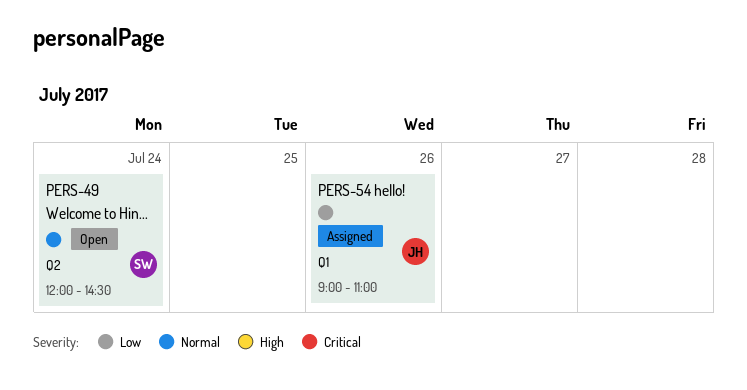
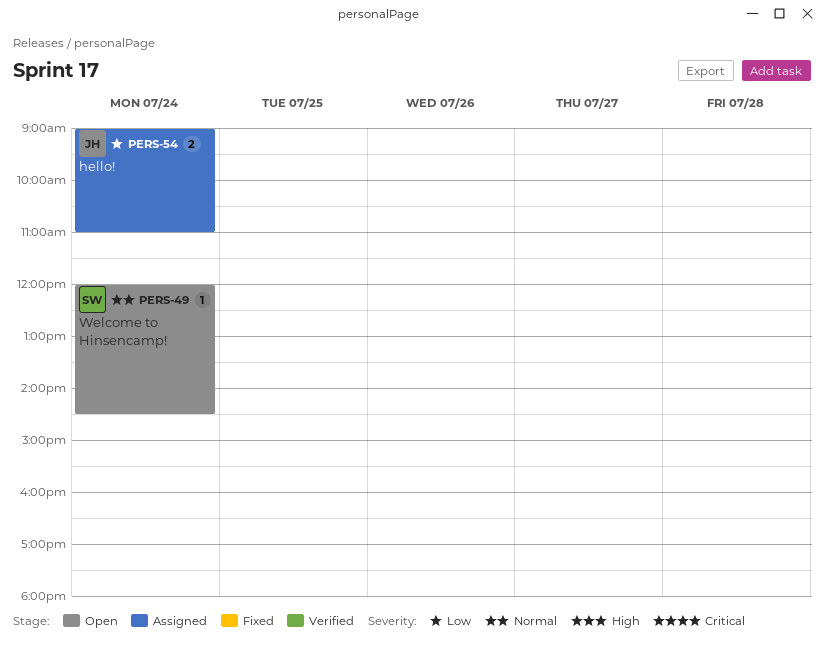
PERS-54, day: Jul 26 -> Jul 24

